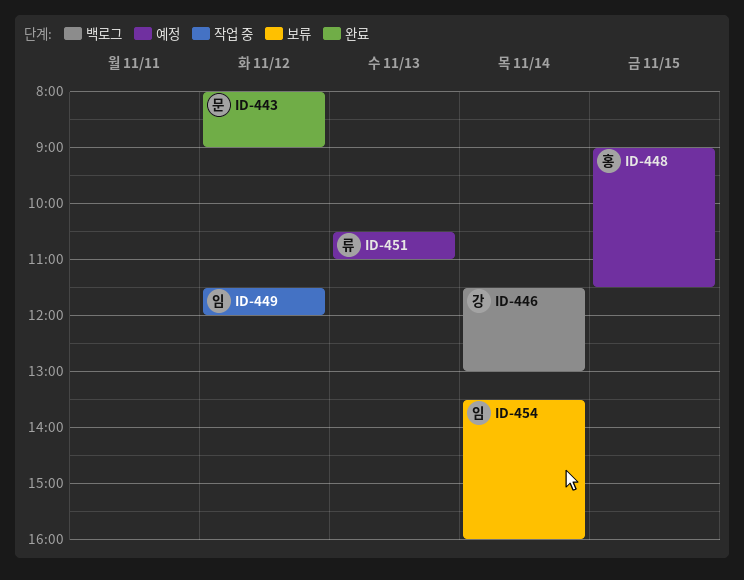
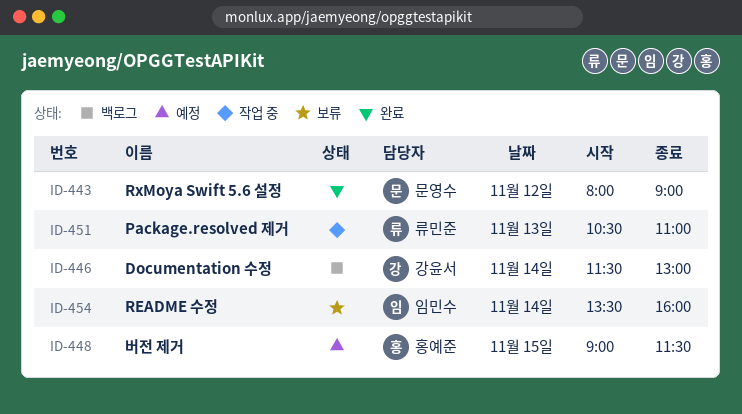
ID-449: present -> none
ID-451, status: 예정 -> 작업 중

